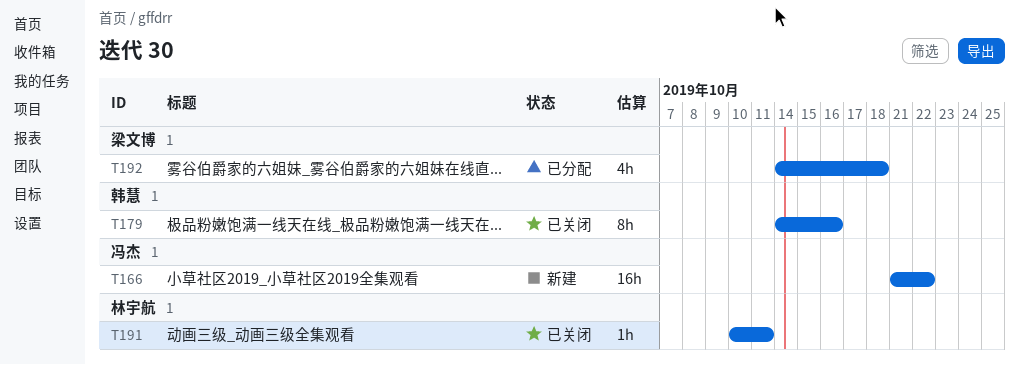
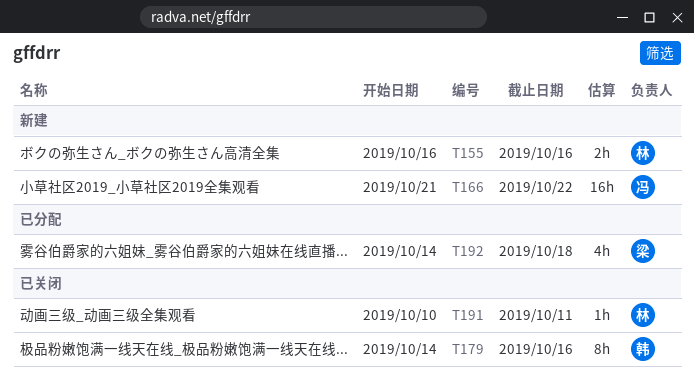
T155: none -> present

